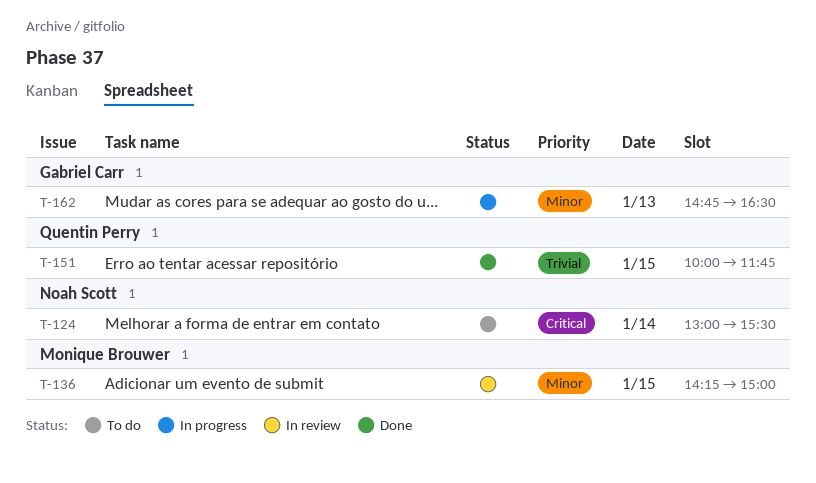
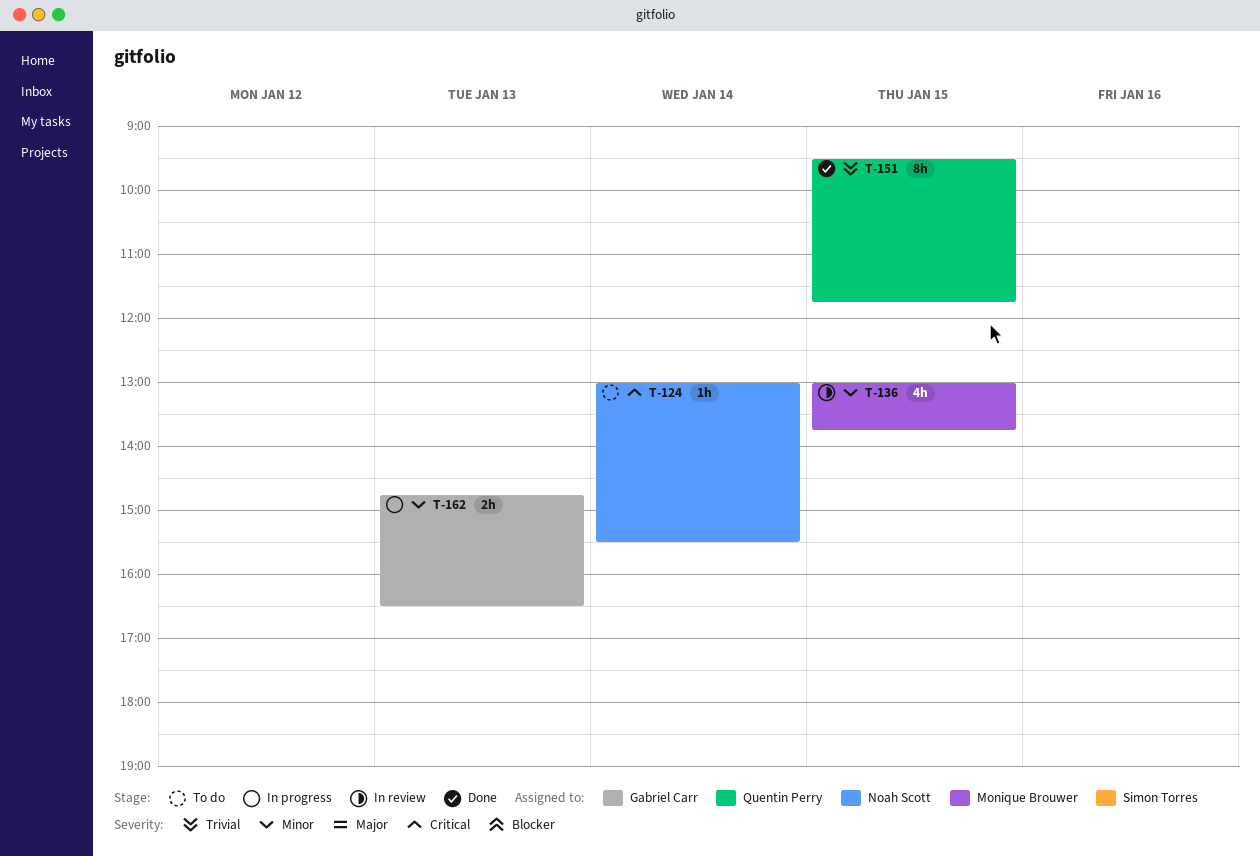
T-136, begins: 14:15 -> 13:00
T-136, ends: 15:00 -> 13:45
T-151, begins: 10:00 -> 09:30

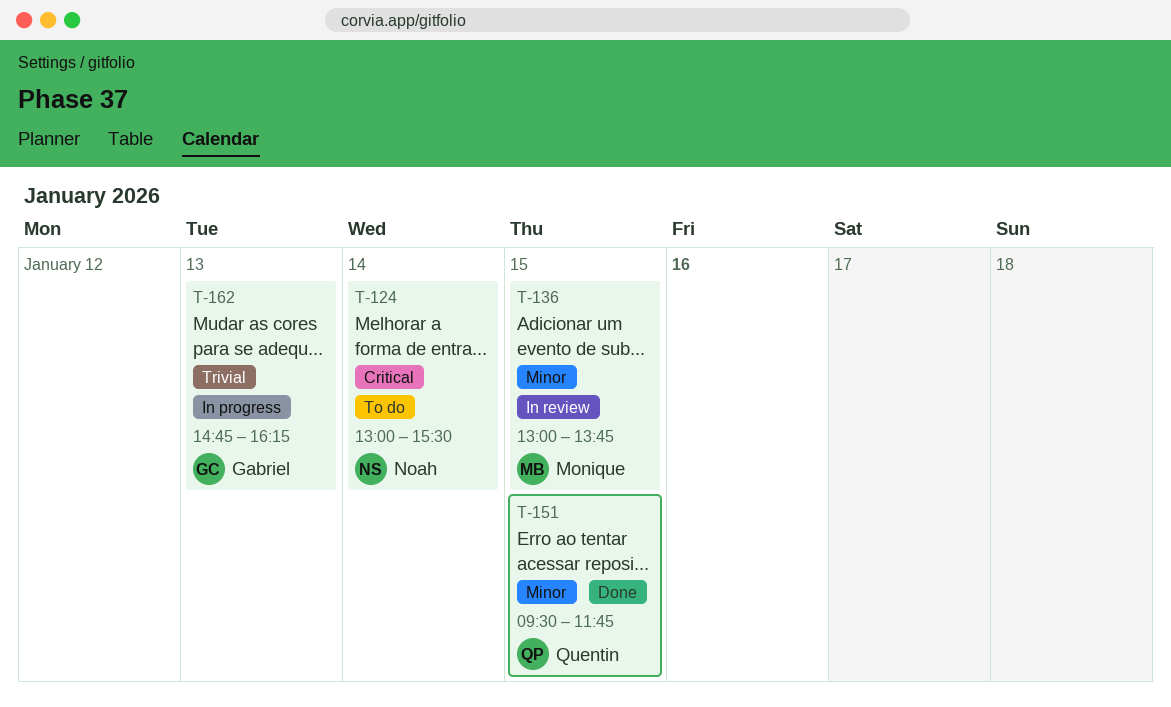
T-151, priority: Trivial -> Minor
T-162, priority: Minor -> Trivial
T-162, ends: 16:30 -> 16:15

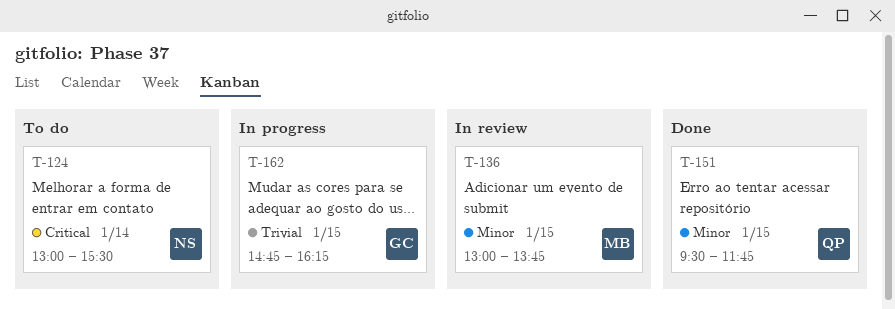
T-162, day: Jan 13 -> Jan 15

